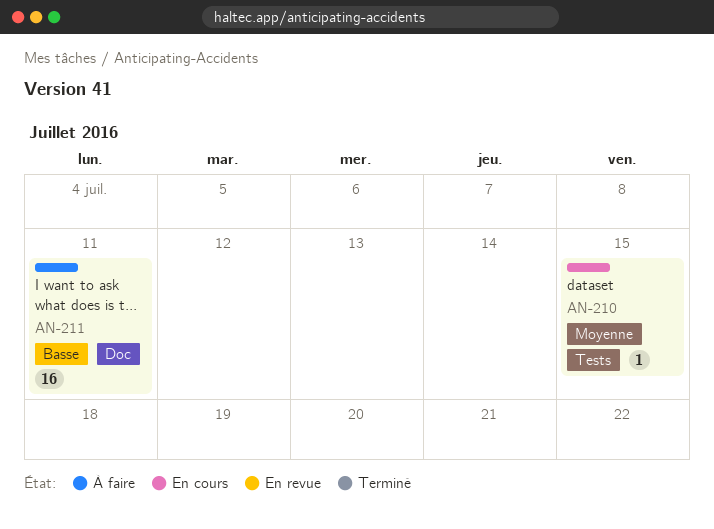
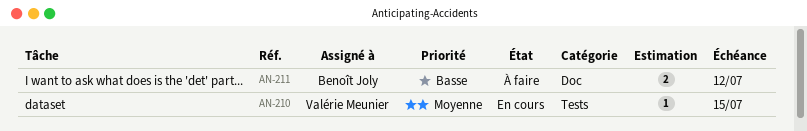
AN-211, estimate: 16 -> 2
AN-211, due: Jul 11 -> Jul 12

